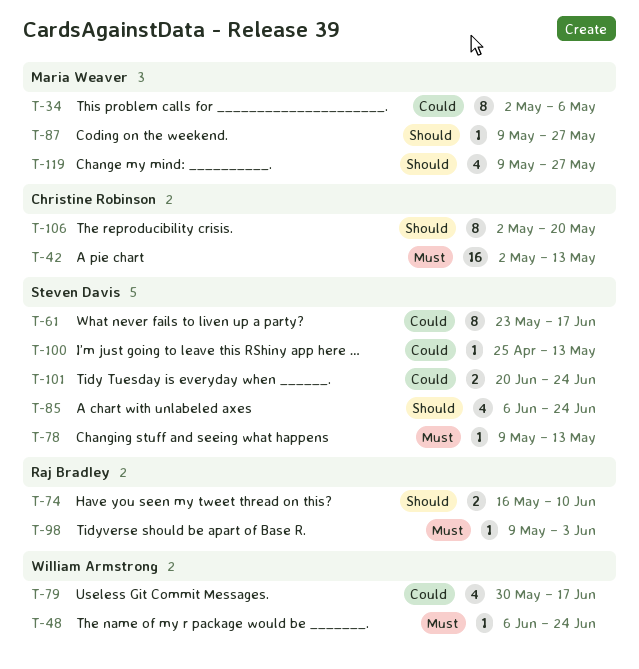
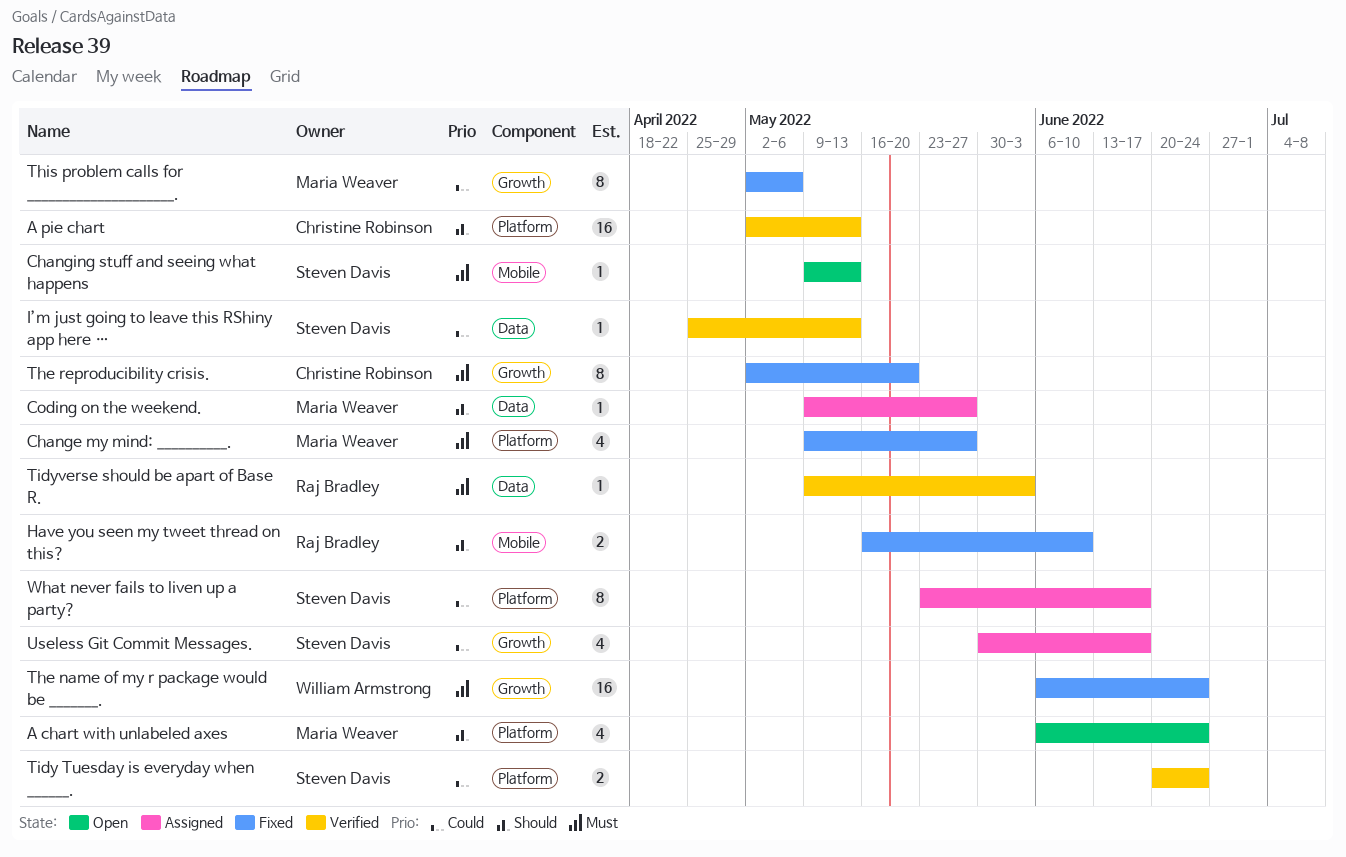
A chart with unlabeled axes, owner: Steven Davis -> Maria Weaver
A pie chart, priority: Must -> Should
Change my mind: __________., priority: Should -> Must
The name of my r package would be _______., estimate: 1 -> 16
The reproducibility crisis., priority: Should -> Must
Useless Git Commit Messages., owner: William Armstrong -> Steven Davis

